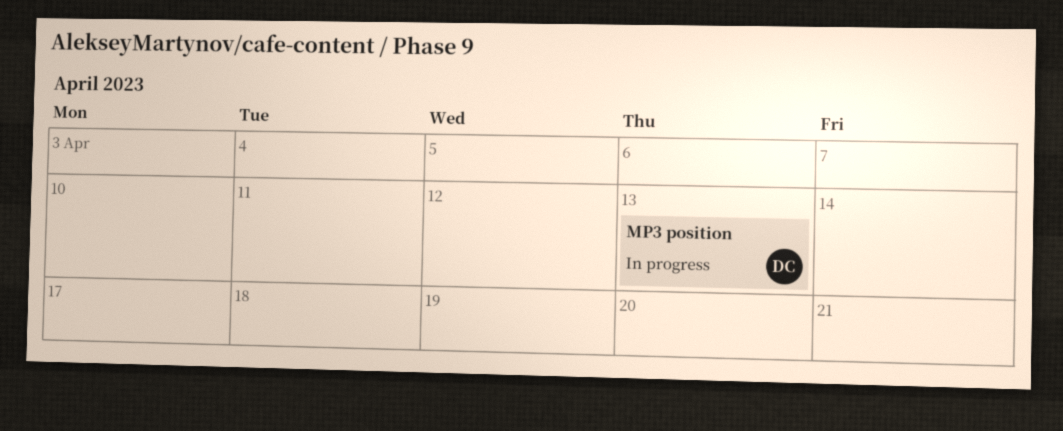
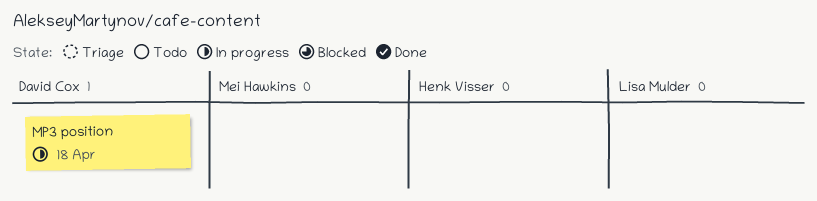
MP3 position, due: Apr 13 -> Apr 18

